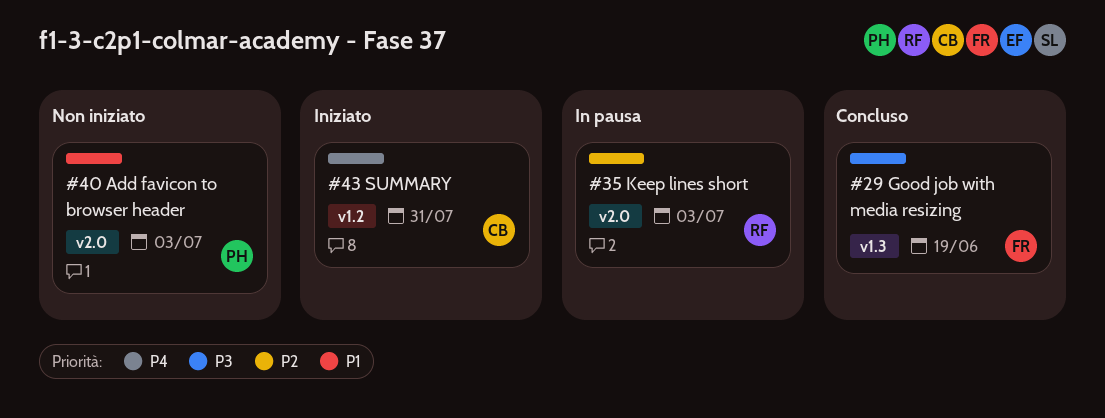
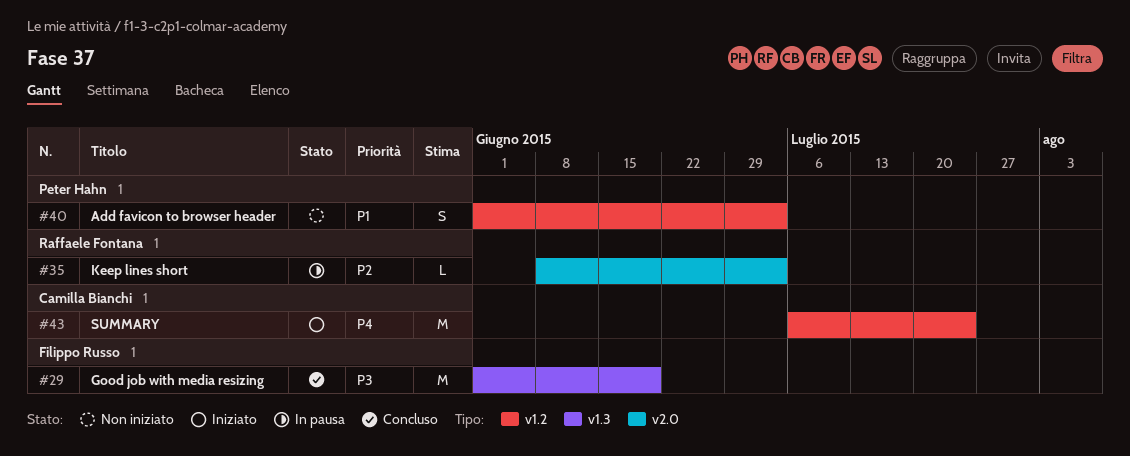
#40, label: v2.0 -> v1.2
#43, due: Jul 31 -> Jul 24

